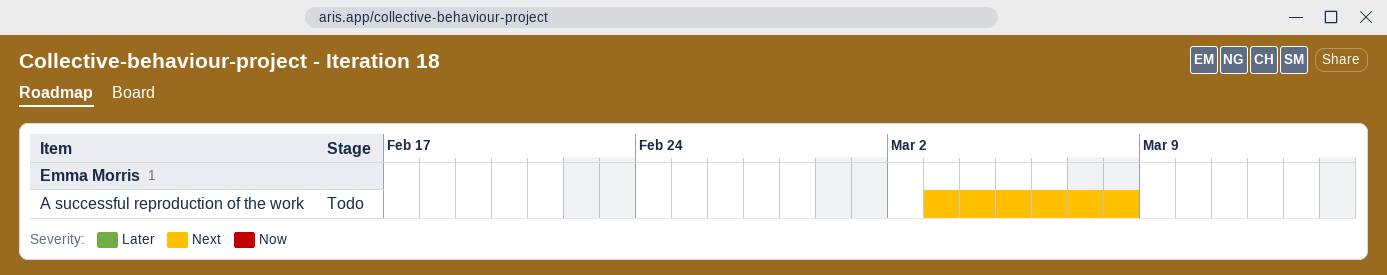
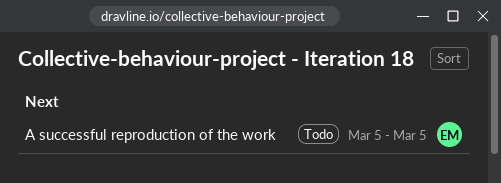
A successful reproduction of the work, start: Mar 3 -> Mar 5
A successful reproduction of the work, due: Mar 8 -> Mar 5

